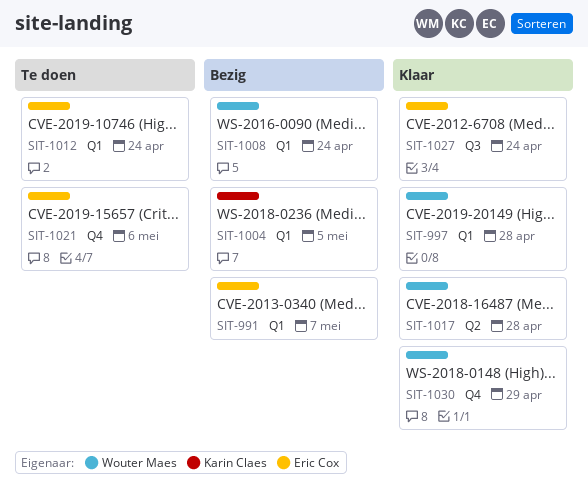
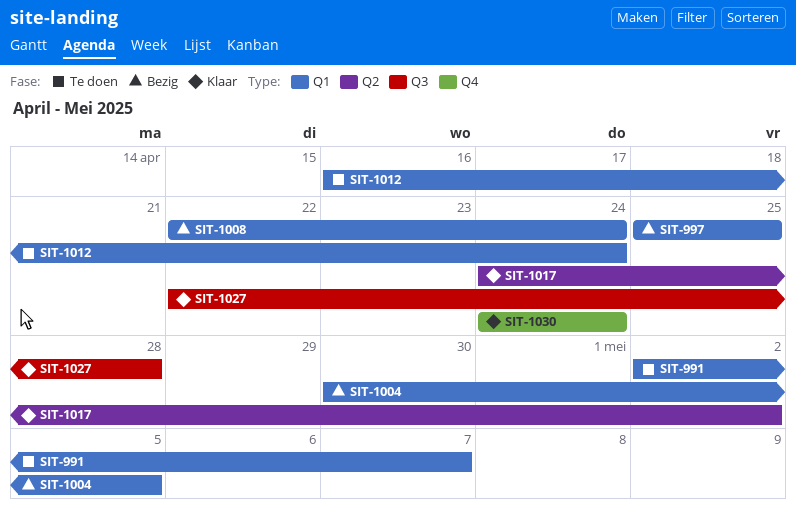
SIT-991, status: Bezig -> Te doen
SIT-997, status: Klaar -> Bezig
SIT-997, due: Apr 28 -> Apr 25
SIT-1017, due: Apr 28 -> May 2
SIT-1021: present -> none
SIT-1027, due: Apr 24 -> Apr 28
SIT-1030, due: Apr 29 -> Apr 24

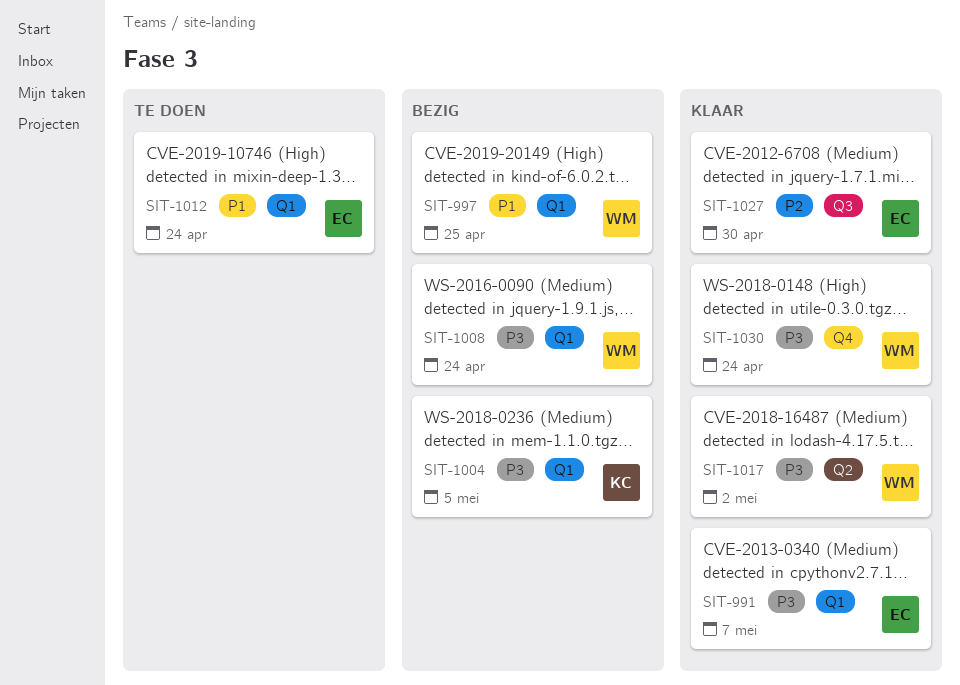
SIT-991, status: Te doen -> Klaar
SIT-1027, due: Apr 28 -> Apr 30

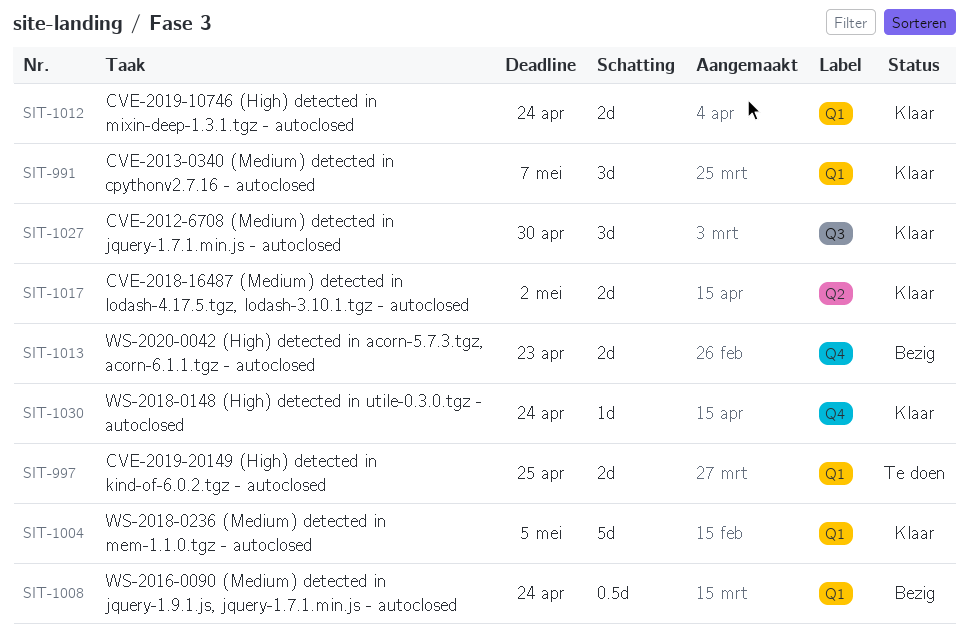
SIT-997, status: Bezig -> Te doen
SIT-1004, status: Bezig -> Klaar
SIT-1012, status: Te doen -> Klaar
SIT-1013: none -> present

